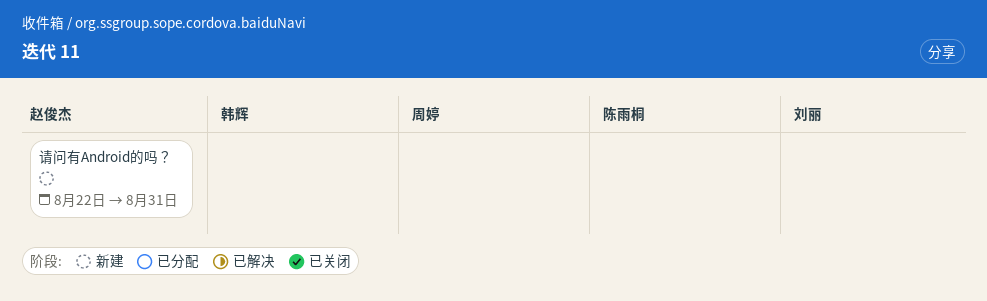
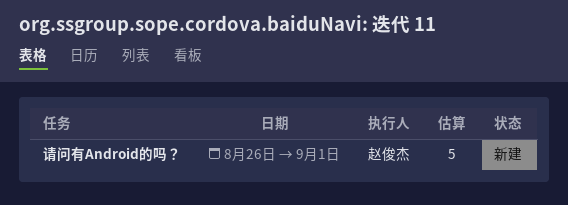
请问有Android的吗？, start: Aug 22 -> Aug 26
请问有Android的吗？, due: Aug 31 -> Sep 1

